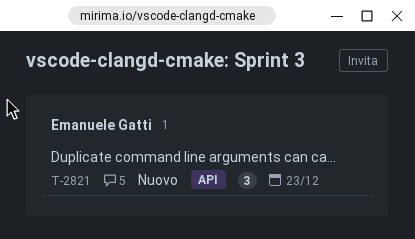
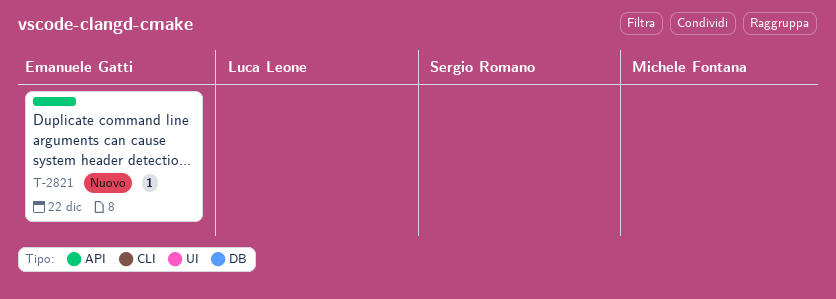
T-2821, estimate: 3 -> 1
T-2821, due: Dec 23 -> Dec 22

